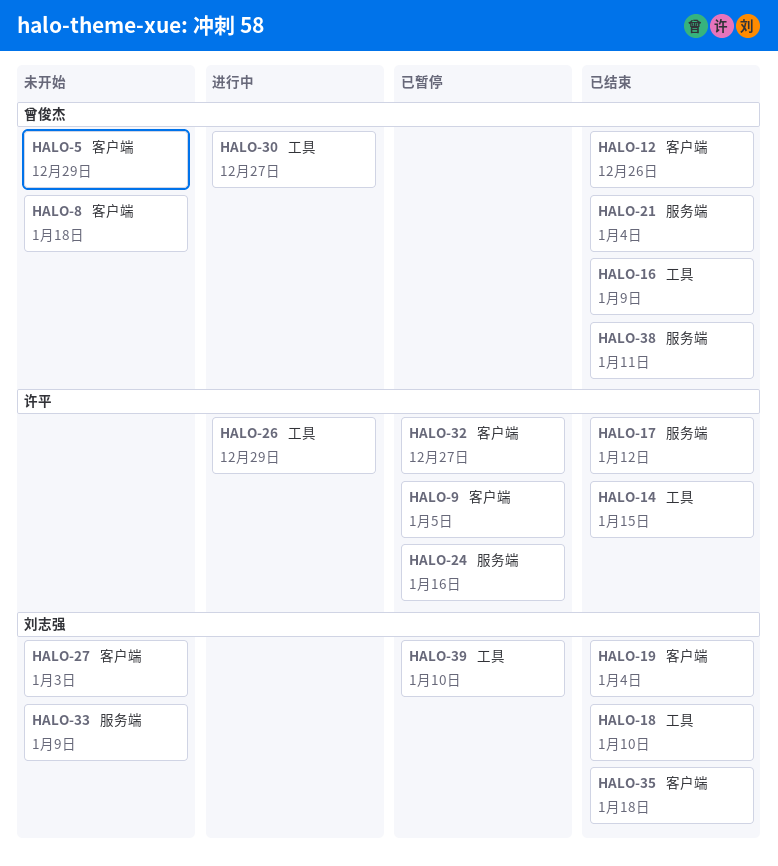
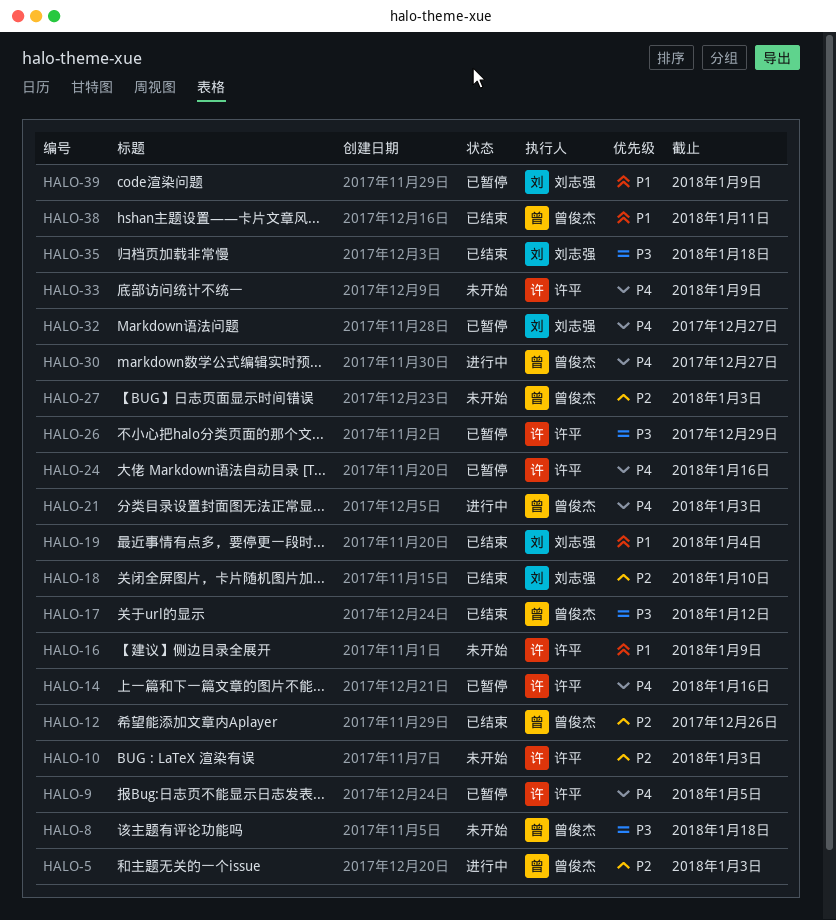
HALO-5, status: 未开始 -> 进行中
HALO-5, due: Dec 29 -> Jan 3
HALO-10: none -> present
HALO-14, status: 已结束 -> 已暂停
HALO-14, due: Jan 15 -> Jan 16
HALO-16, status: 已结束 -> 未开始
HALO-16, owner: 曾俊杰 -> 许平
HALO-17, owner: 许平 -> 曾俊杰
HALO-21, status: 已结束 -> 进行中
HALO-21, due: Jan 4 -> Jan 3
HALO-26, status: 进行中 -> 已暂停
HALO-27, owner: 刘志强 -> 曾俊杰
HALO-32, owner: 许平 -> 刘志强
HALO-33, owner: 刘志强 -> 许平
HALO-39, due: Jan 10 -> Jan 9

